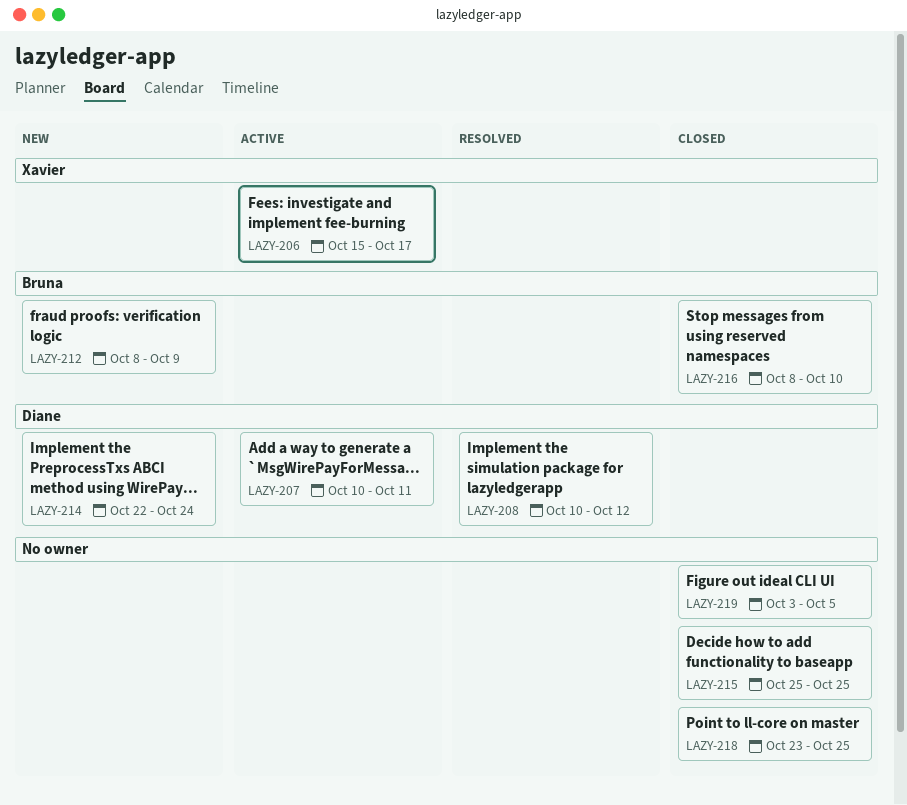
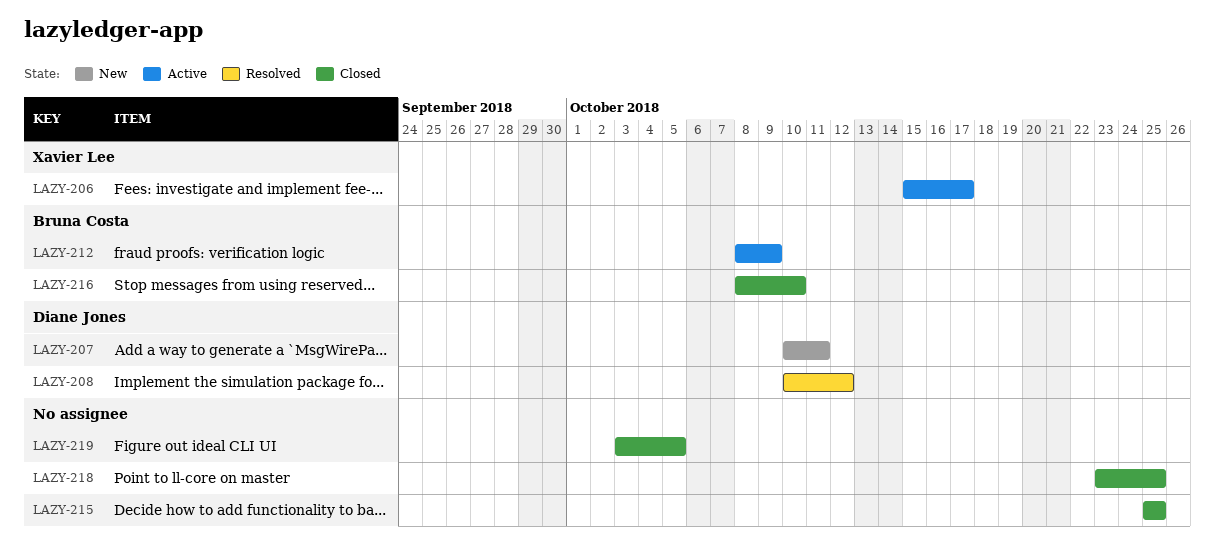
LAZY-207, status: Active -> New
LAZY-212, status: New -> Active
LAZY-214: present -> none

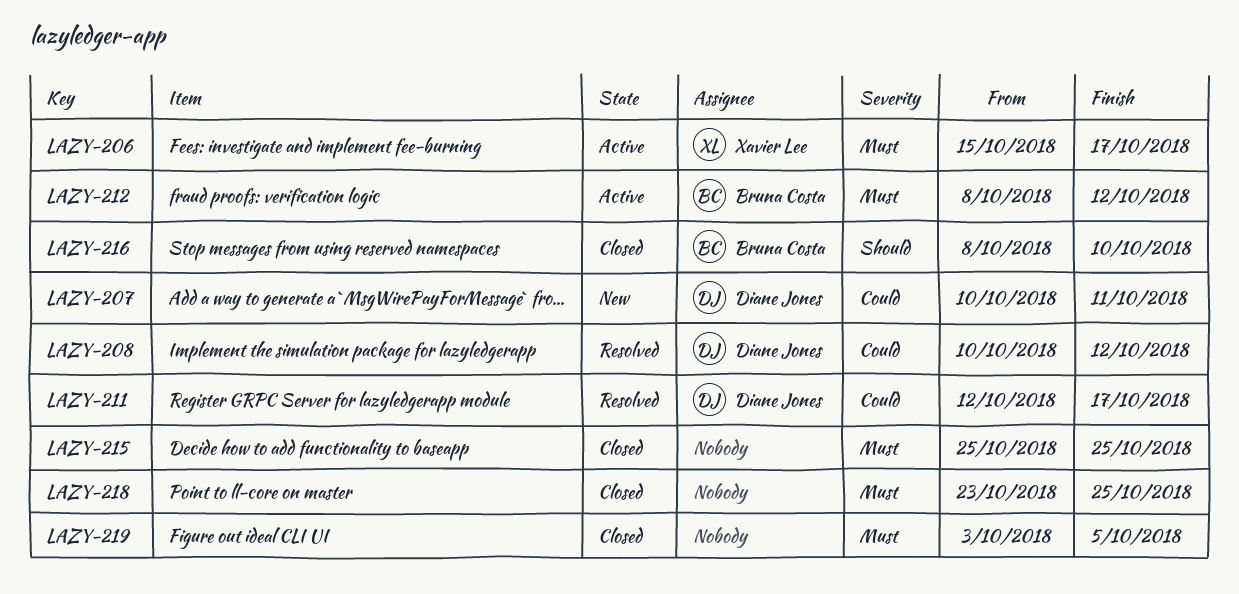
LAZY-211: none -> present
LAZY-212, due: Oct 9 -> Oct 12

